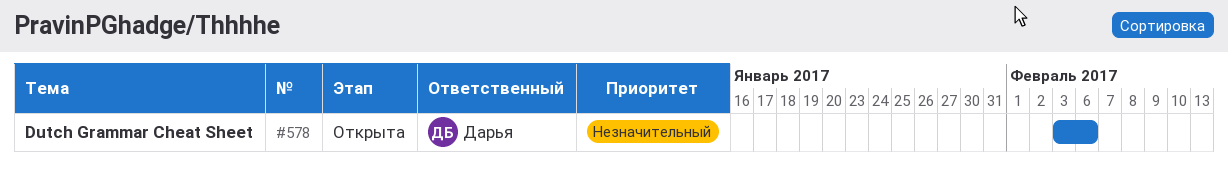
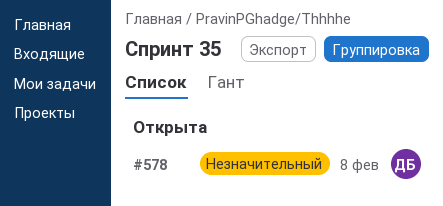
#578, due: Feb 6 -> Feb 8

